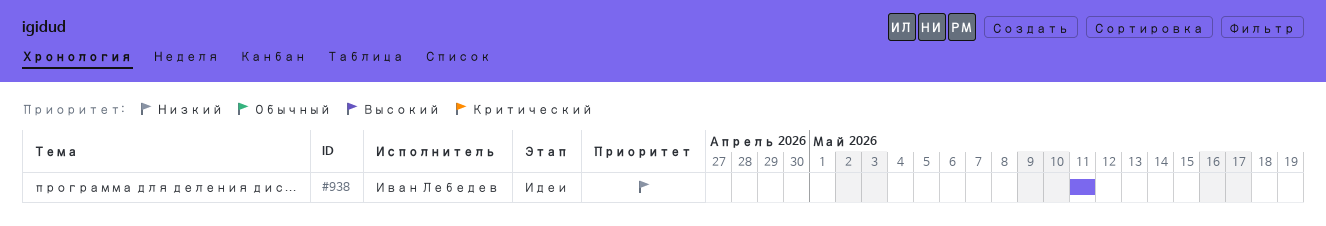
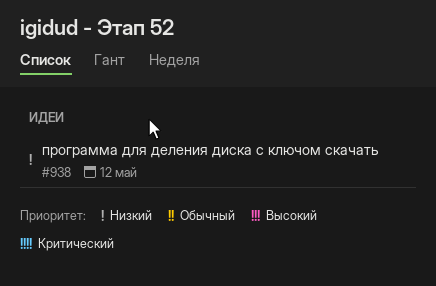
#938, due: May 11 -> May 12

